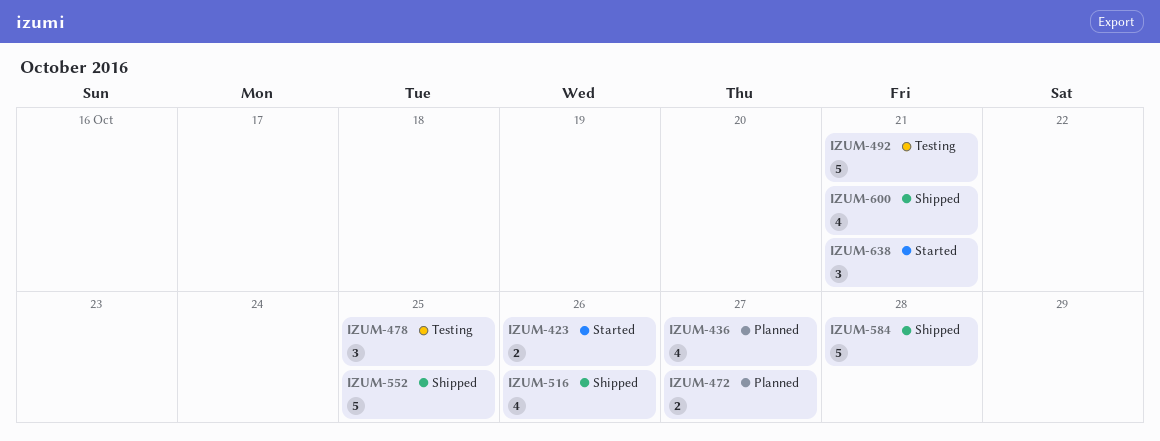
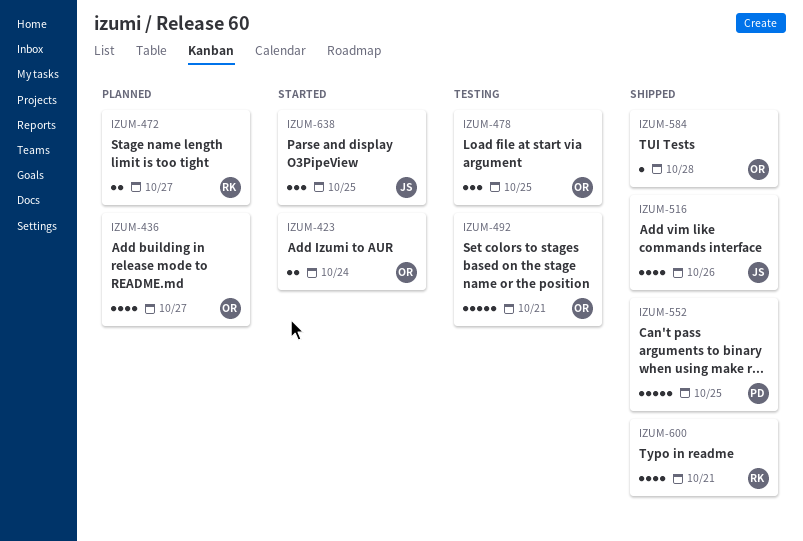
IZUM-423, due: Oct 26 -> Oct 24
IZUM-584, estimate: 5 -> 1
IZUM-638, due: Oct 21 -> Oct 25

